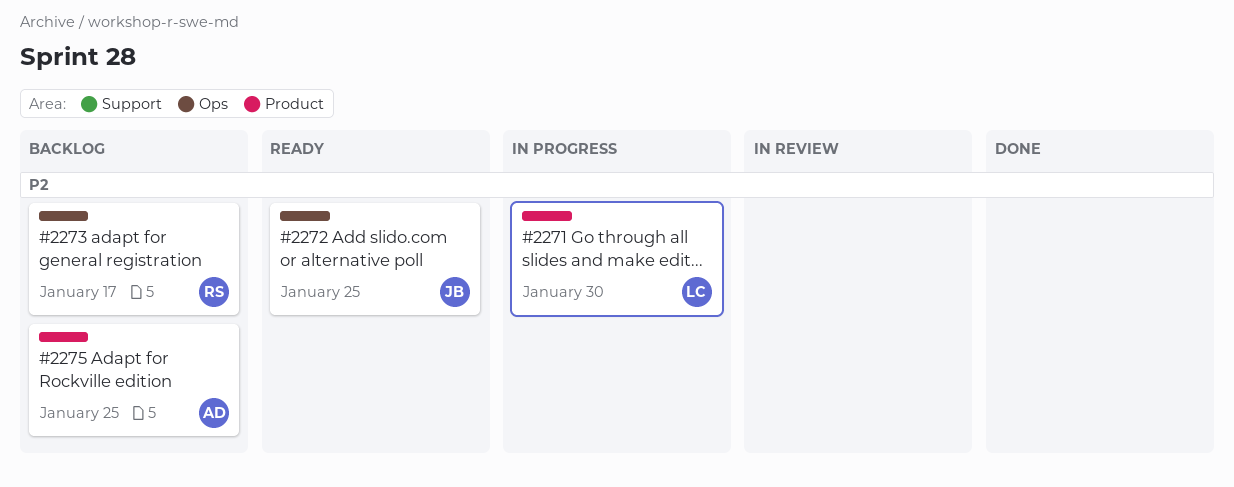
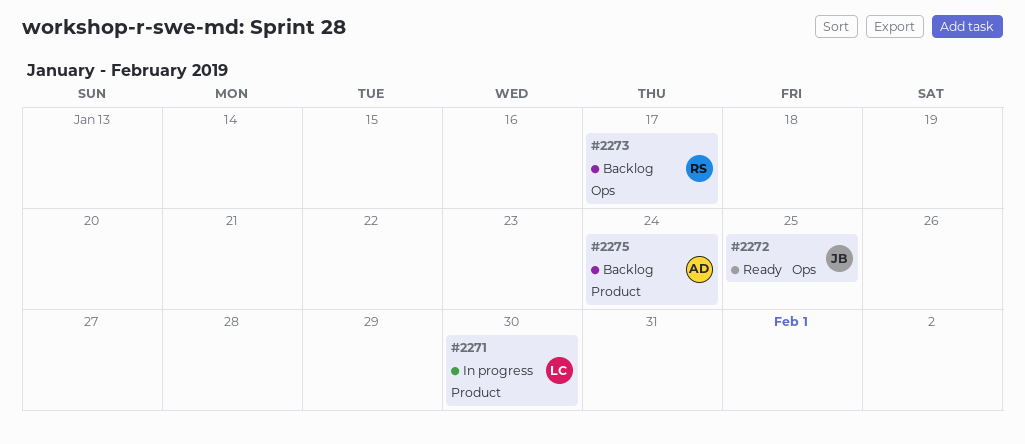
#2275, due: Jan 25 -> Jan 24

